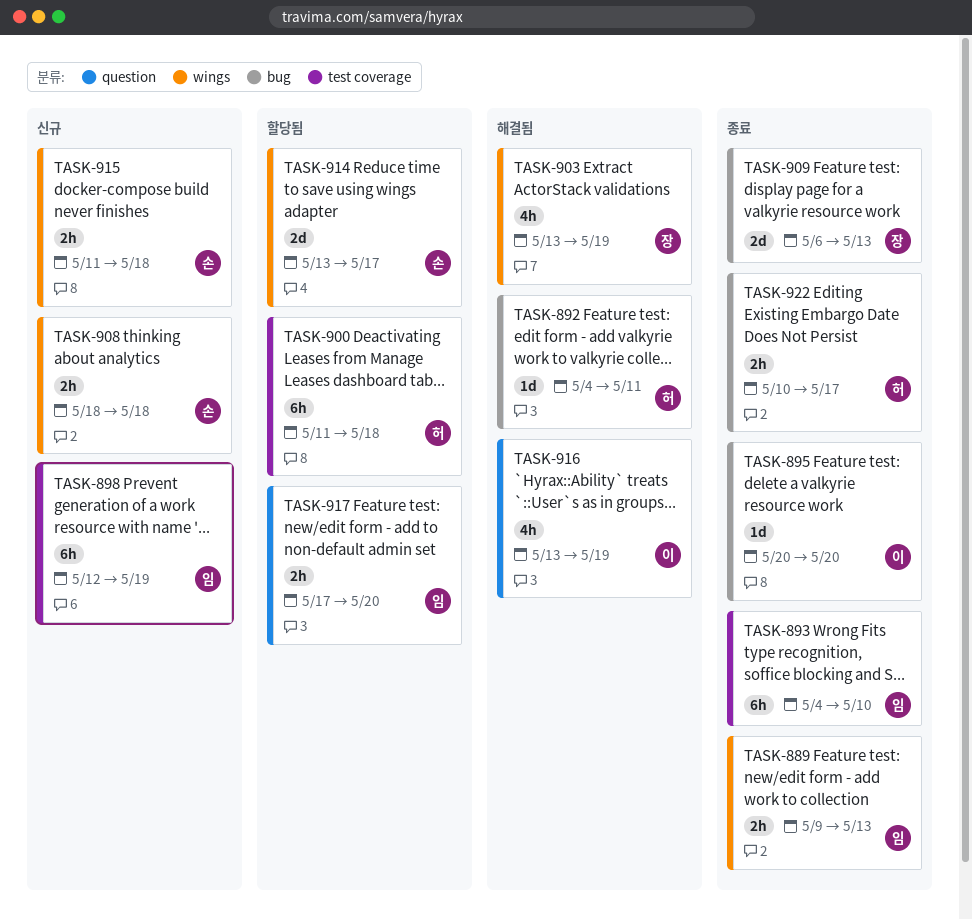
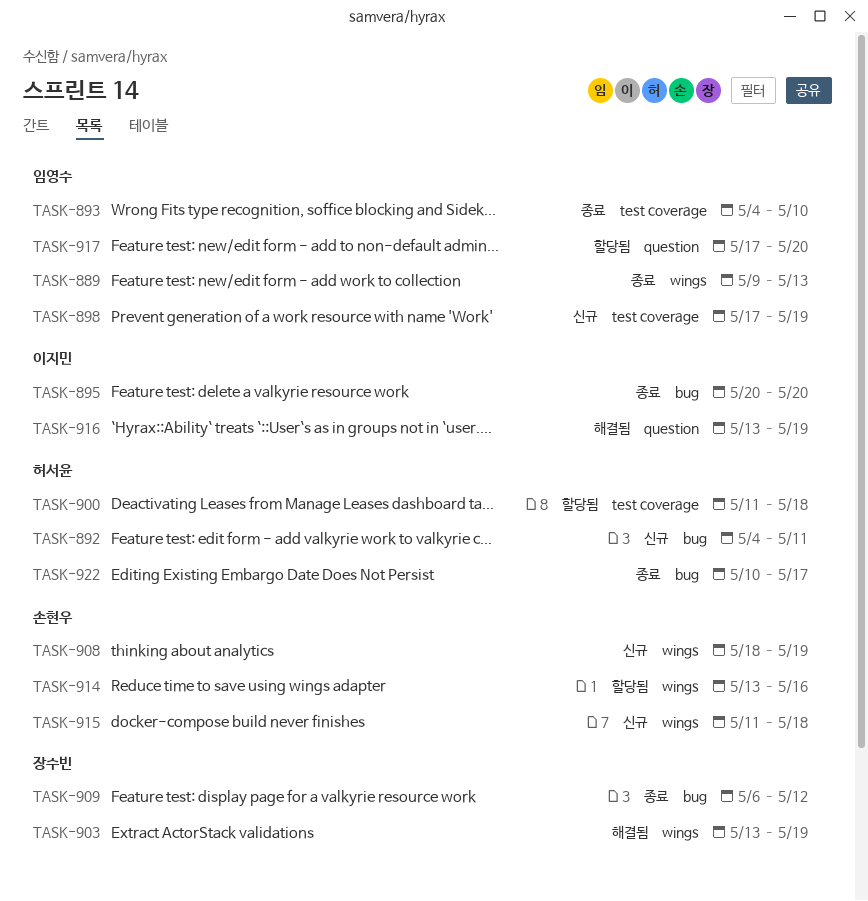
TASK-892, status: 해결됨 -> 신규
TASK-898, start: May 12 -> May 17
TASK-908, due: May 18 -> May 19
TASK-909, due: May 13 -> May 12
TASK-914, due: May 17 -> May 16

